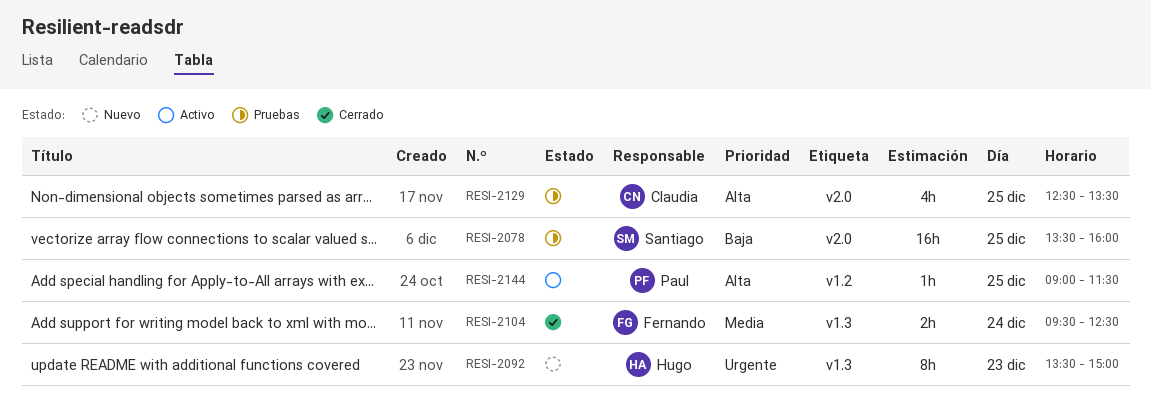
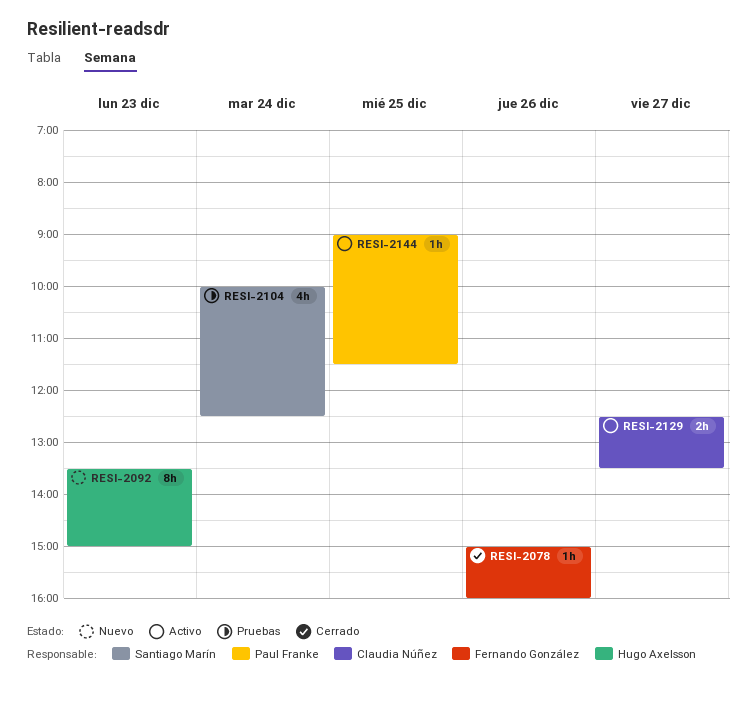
RESI-2078, status: Pruebas -> Cerrado
RESI-2078, owner: Santiago Marín -> Fernando González
RESI-2078, estimate: 16h -> 1h
RESI-2078, day: Dec 25 -> Dec 26
RESI-2078, begins: 13:30 -> 15:00
RESI-2104, status: Cerrado -> Pruebas
RESI-2104, owner: Fernando González -> Santiago Marín
RESI-2104, estimate: 2h -> 4h
RESI-2104, begins: 09:30 -> 10:00
RESI-2129, status: Pruebas -> Activo
RESI-2129, estimate: 4h -> 2h
RESI-2129, day: Dec 25 -> Dec 27

